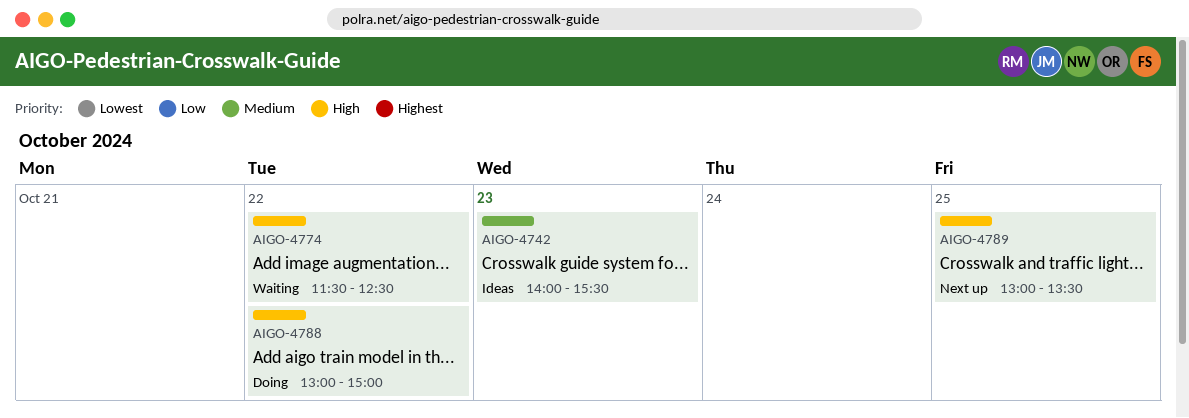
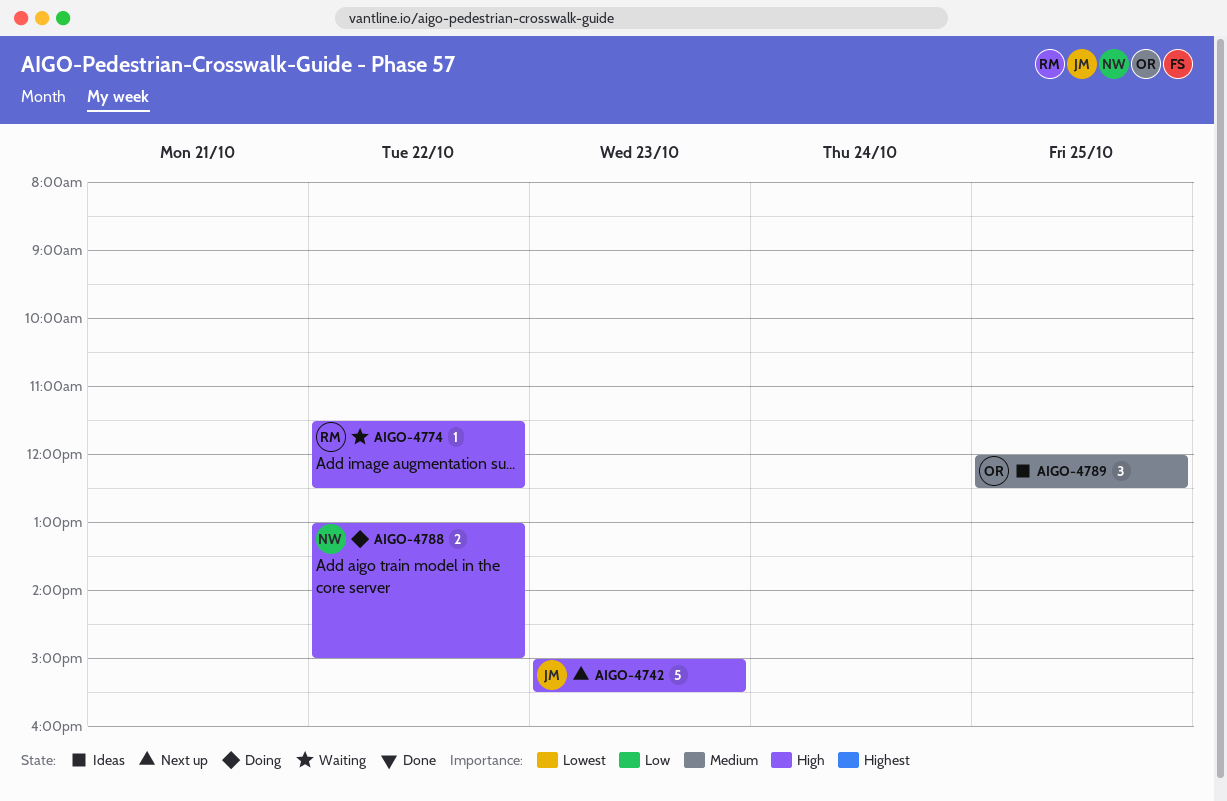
AIGO-4742, status: Ideas -> Next up
AIGO-4742, priority: Medium -> High
AIGO-4742, begins: 14:00 -> 15:00
AIGO-4789, status: Next up -> Ideas
AIGO-4789, priority: High -> Medium
AIGO-4789, begins: 13:00 -> 12:00
AIGO-4789, ends: 13:30 -> 12:30

